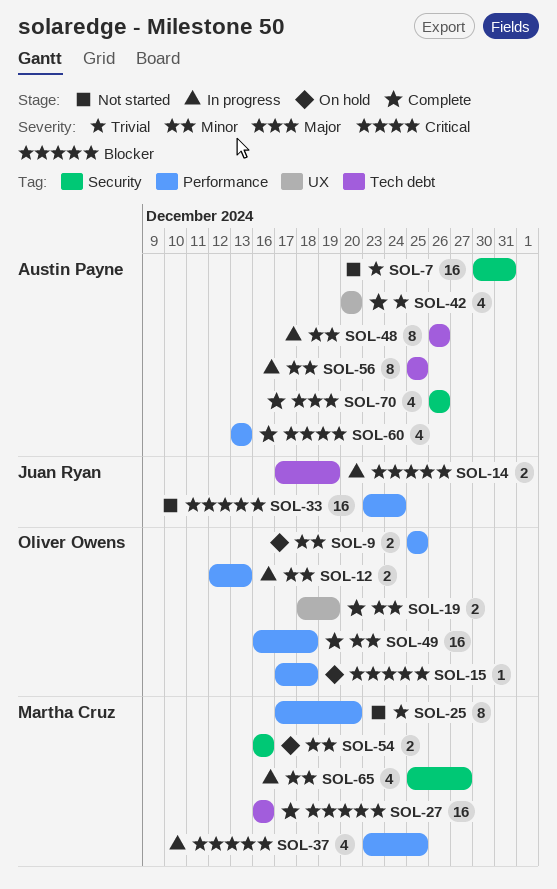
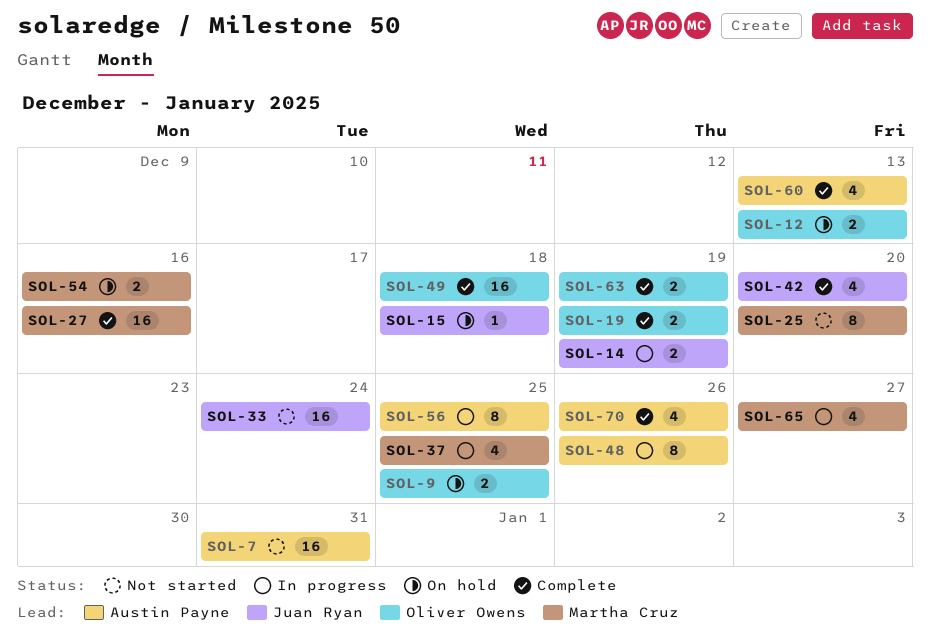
SOL-12, status: In progress -> On hold
SOL-15, owner: Oliver Owens -> Juan Ryan
SOL-42, owner: Austin Payne -> Juan Ryan
SOL-63: none -> present

